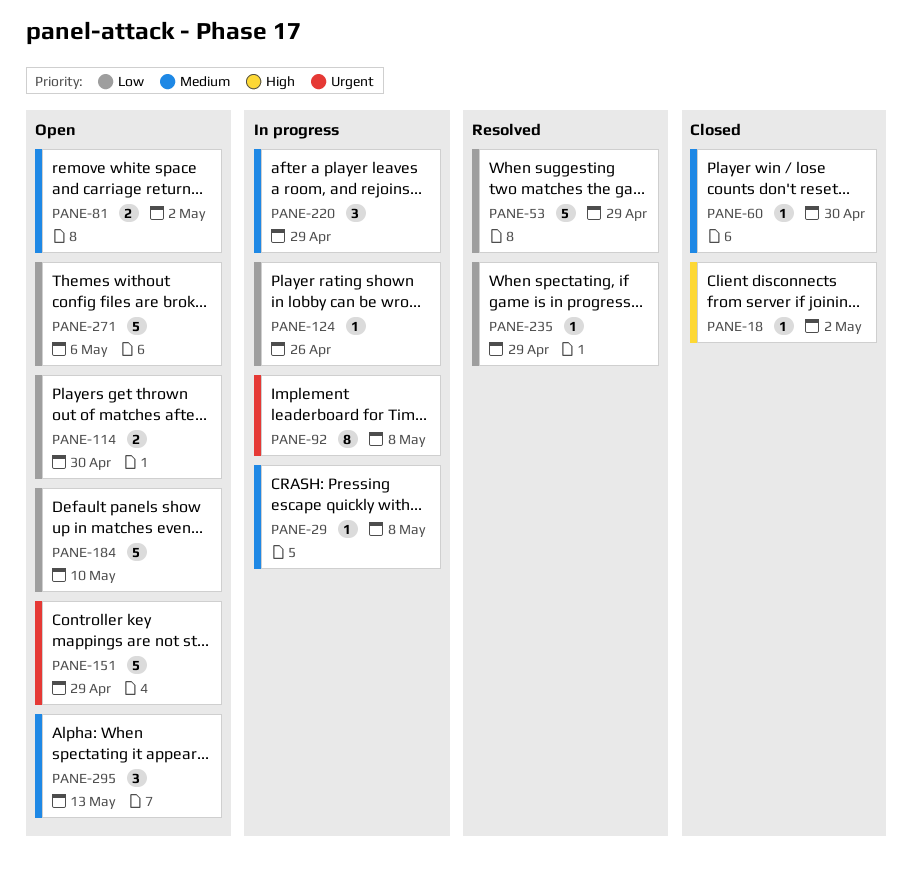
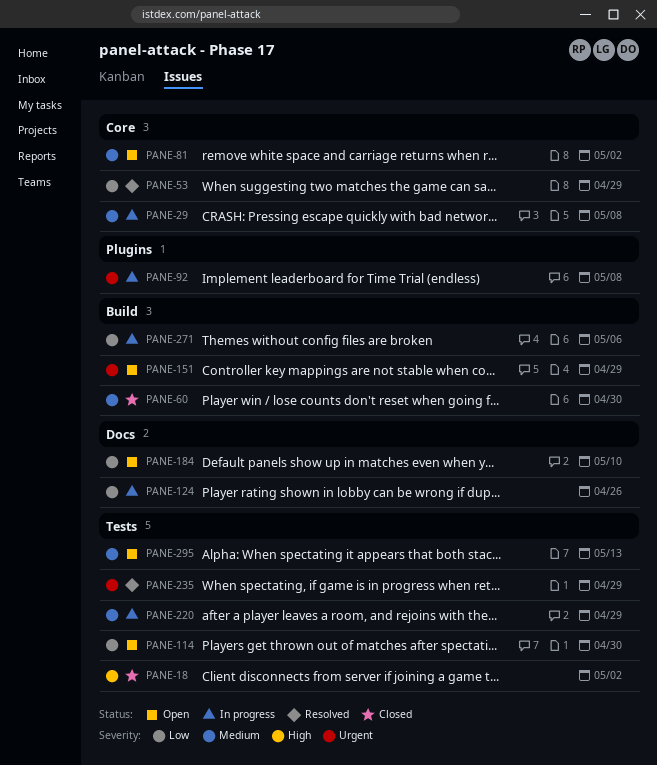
PANE-235, priority: Low -> Urgent
PANE-271, status: Open -> In progress

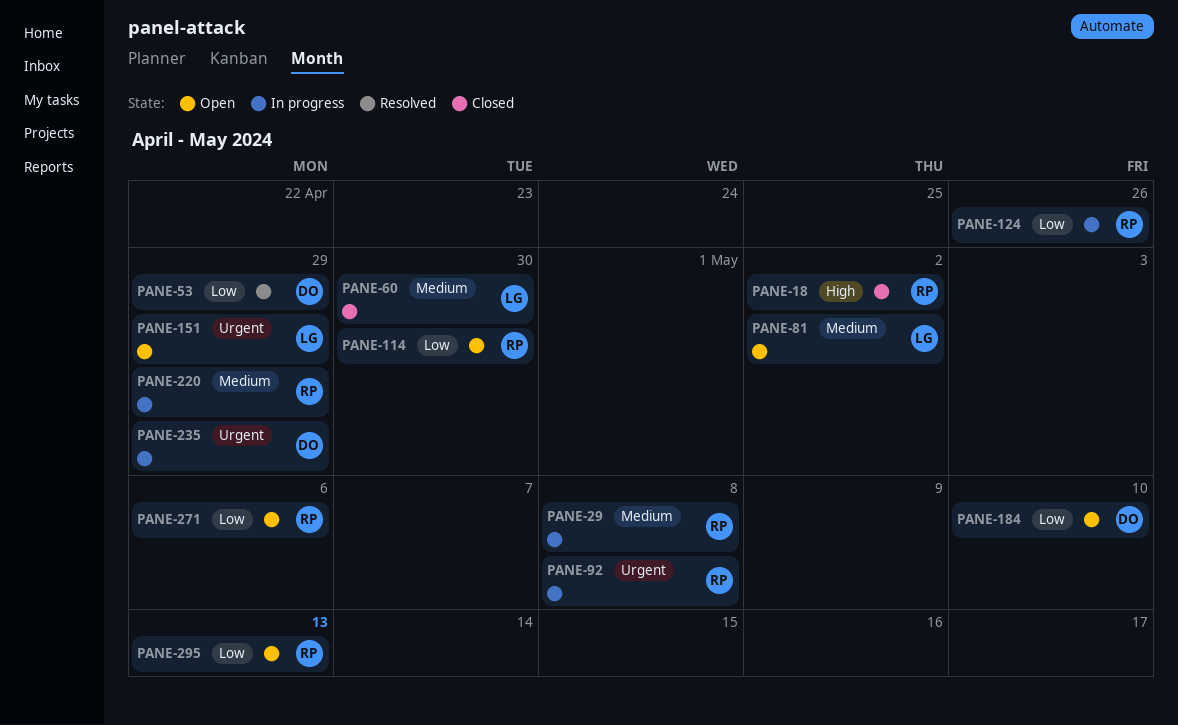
PANE-235, status: Resolved -> In progress
PANE-271, status: In progress -> Open
PANE-295, priority: Medium -> Low

